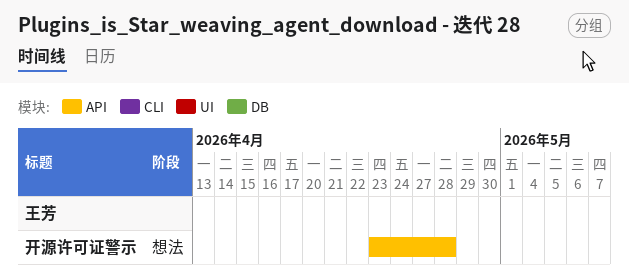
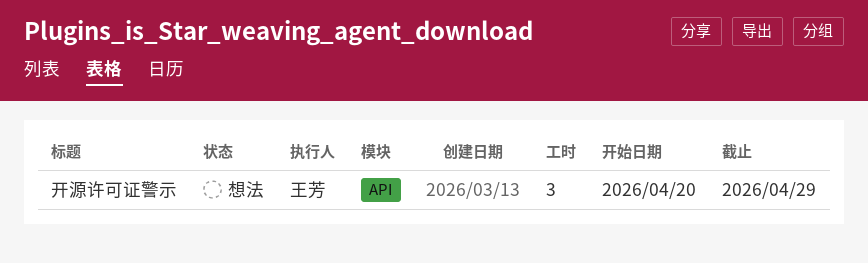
开源许可证警示, start: Apr 23 -> Apr 20
开源许可证警示, due: Apr 28 -> Apr 29

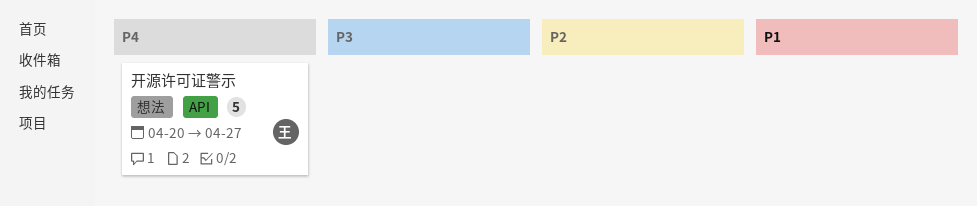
开源许可证警示, estimate: 3 -> 5
开源许可证警示, due: Apr 29 -> Apr 27

